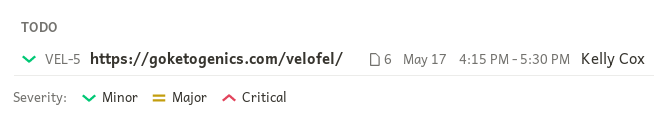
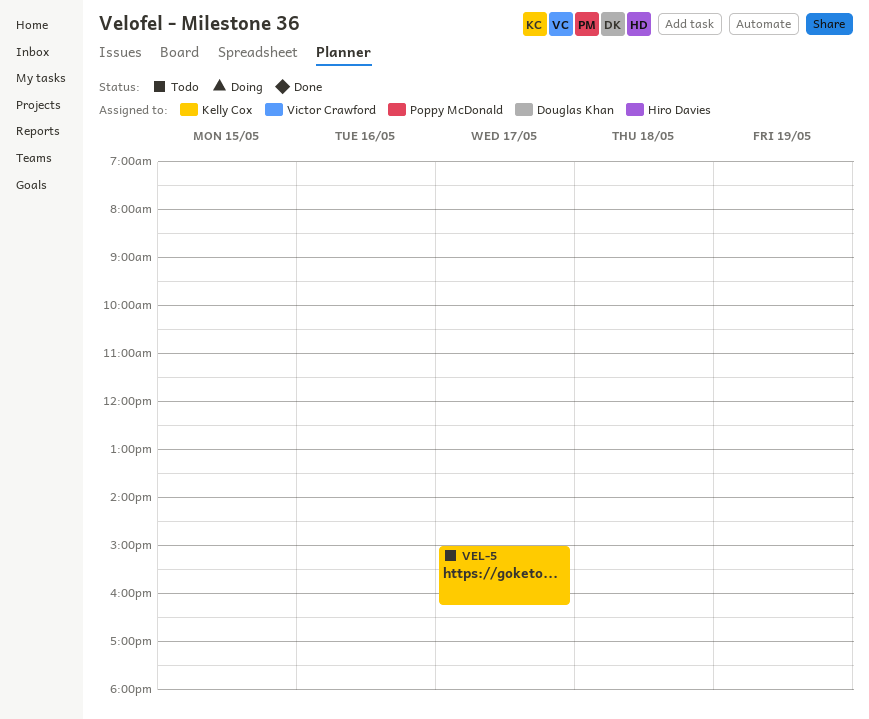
VEL-5, begins: 16:15 -> 15:00
VEL-5, ends: 17:30 -> 16:15

